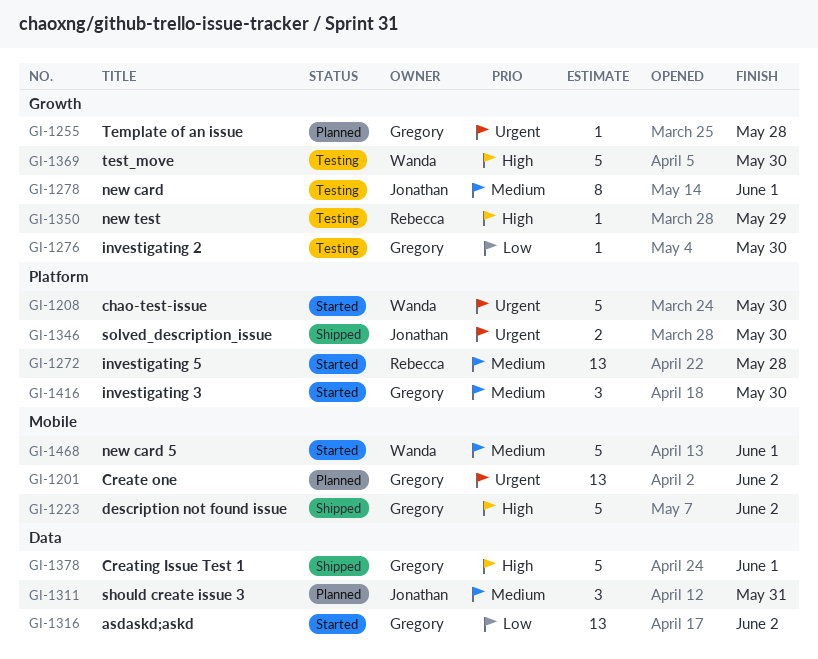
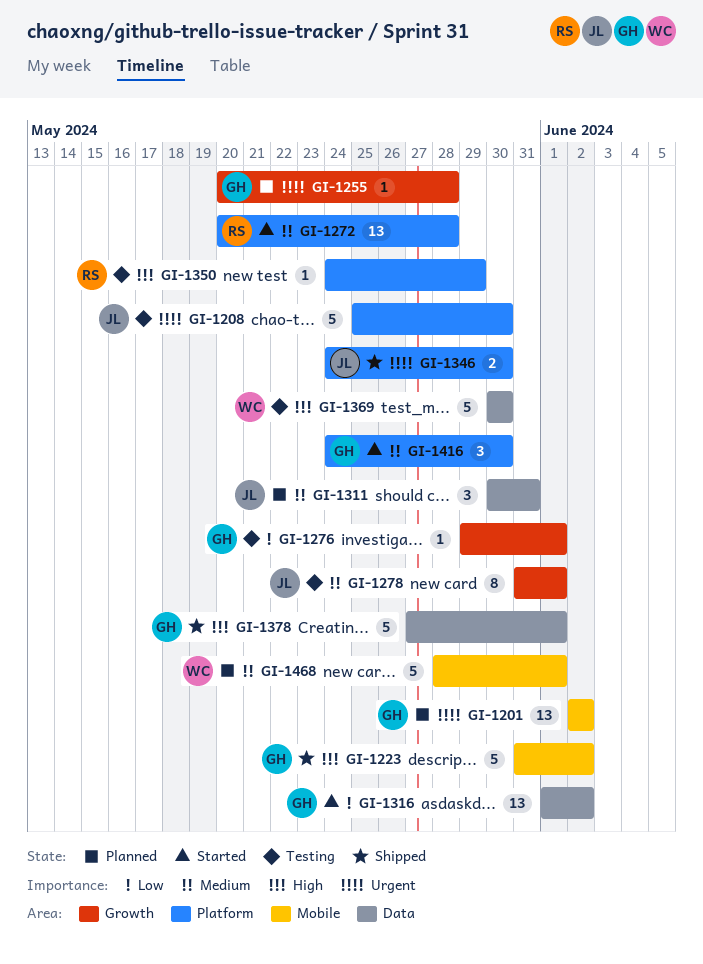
GI-1208, status: Started -> Testing
GI-1208, owner: Wanda -> Jonathan
GI-1276, due: May 30 -> Jun 1
GI-1350, label: Growth -> Platform
GI-1369, label: Growth -> Data
GI-1468, status: Started -> Planned

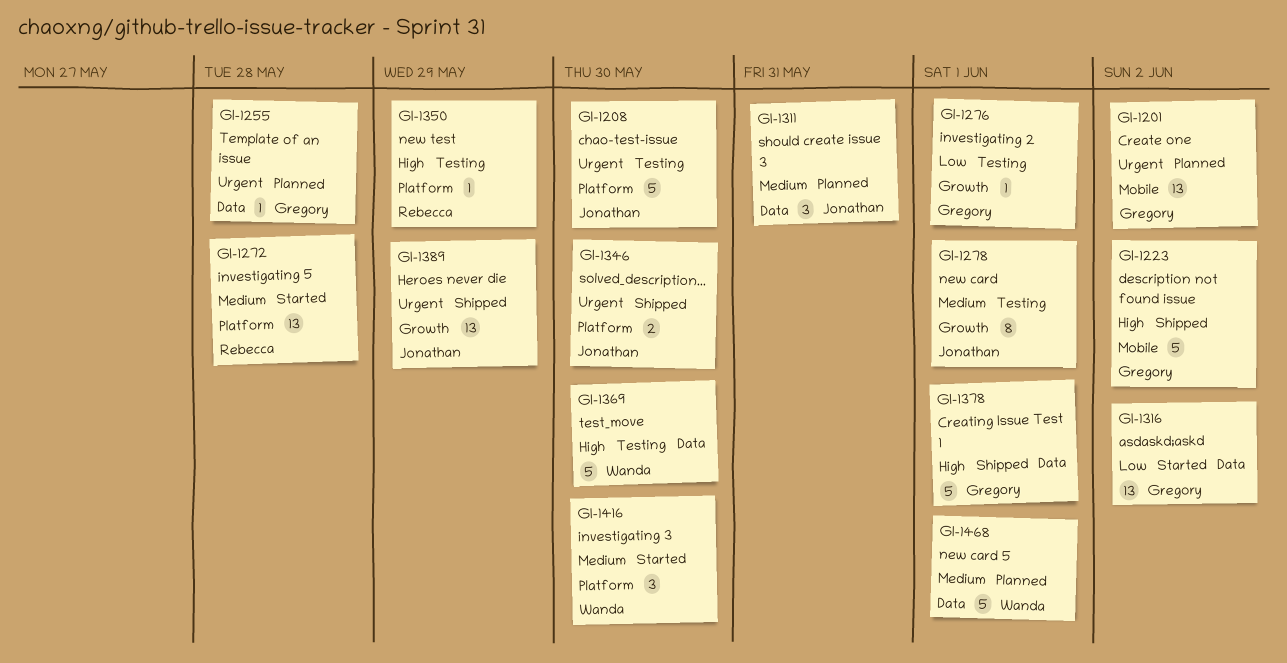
GI-1255, label: Growth -> Data
GI-1389: none -> present
GI-1416, owner: Gregory -> Wanda
GI-1468, label: Mobile -> Data

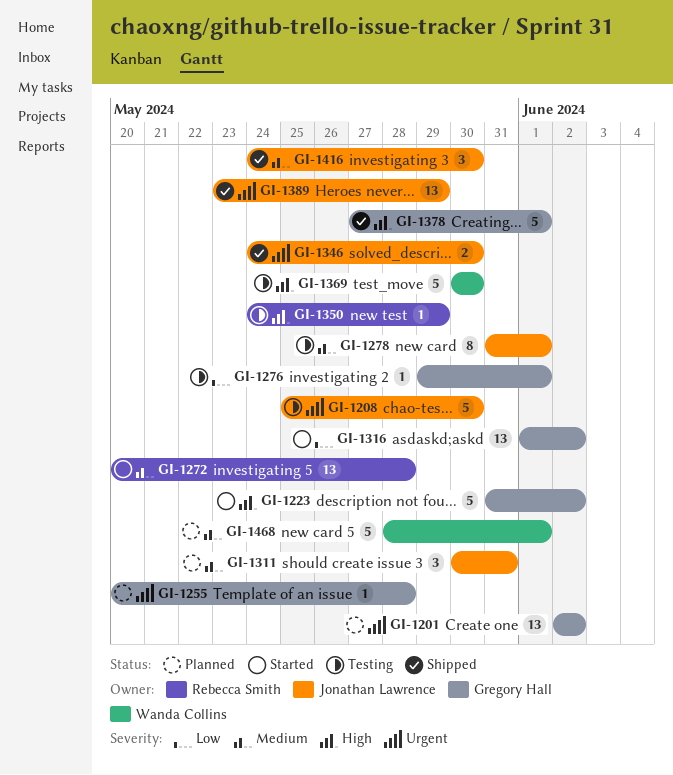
GI-1223, status: Shipped -> Started
GI-1416, status: Started -> Shipped
GI-1416, owner: Wanda Collins -> Jonathan Lawrence

